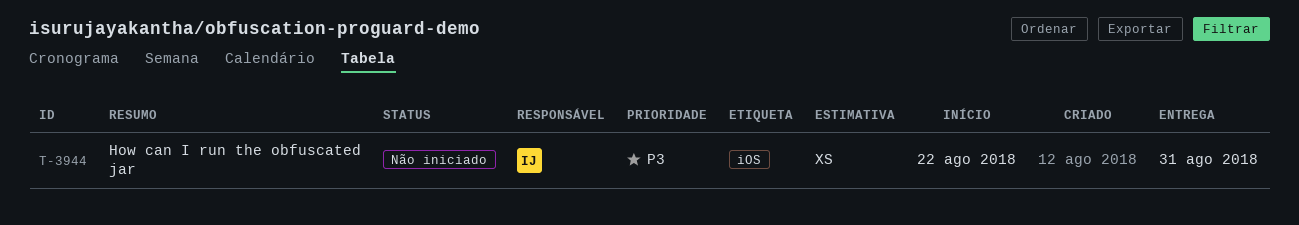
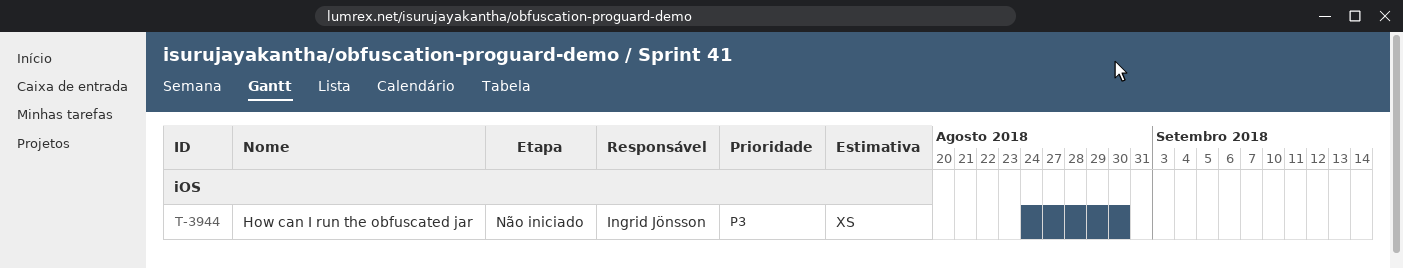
T-3944, start: Aug 22 -> Aug 24
T-3944, due: Aug 31 -> Aug 30

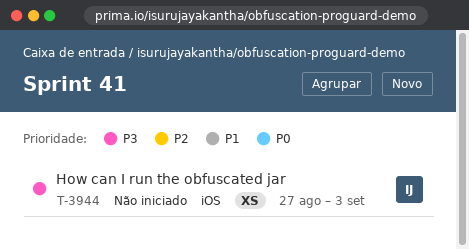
T-3944, start: Aug 24 -> Aug 27
T-3944, due: Aug 30 -> Sep 3

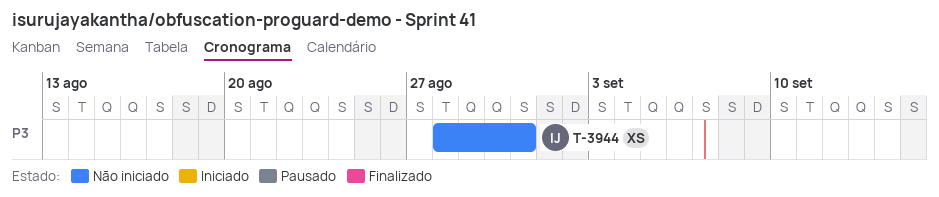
T-3944, start: Aug 27 -> Aug 28
T-3944, due: Sep 3 -> Aug 31

